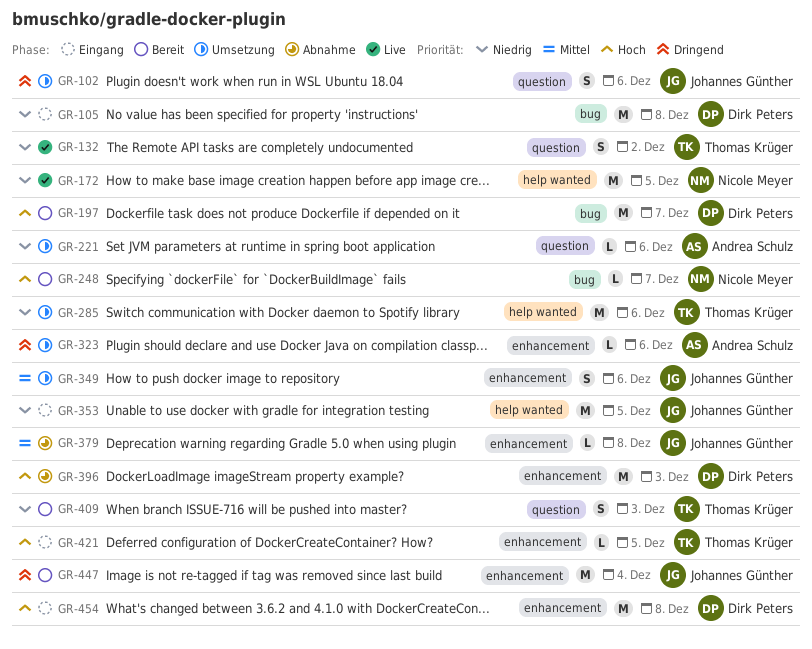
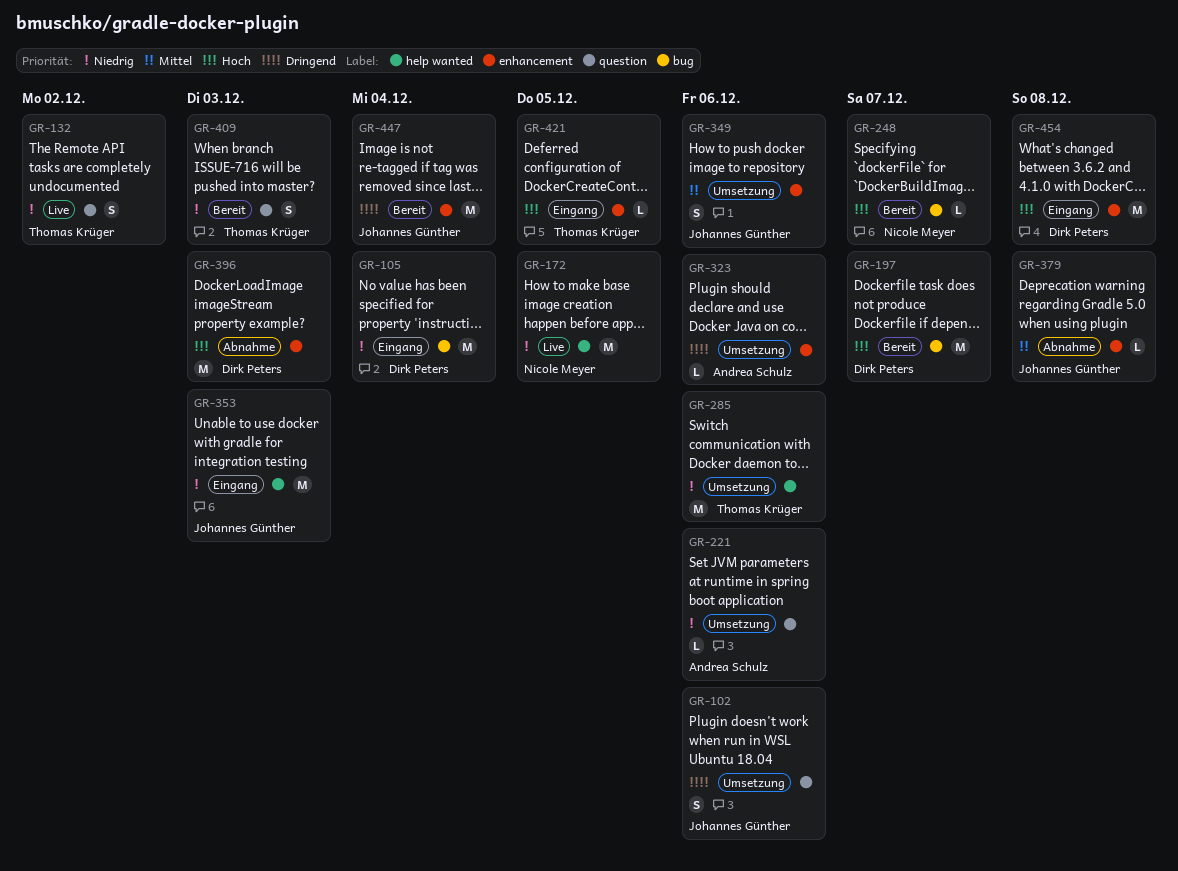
GR-105, due: Dec 8 -> Dec 4
GR-353, due: Dec 5 -> Dec 3

